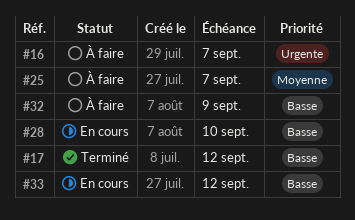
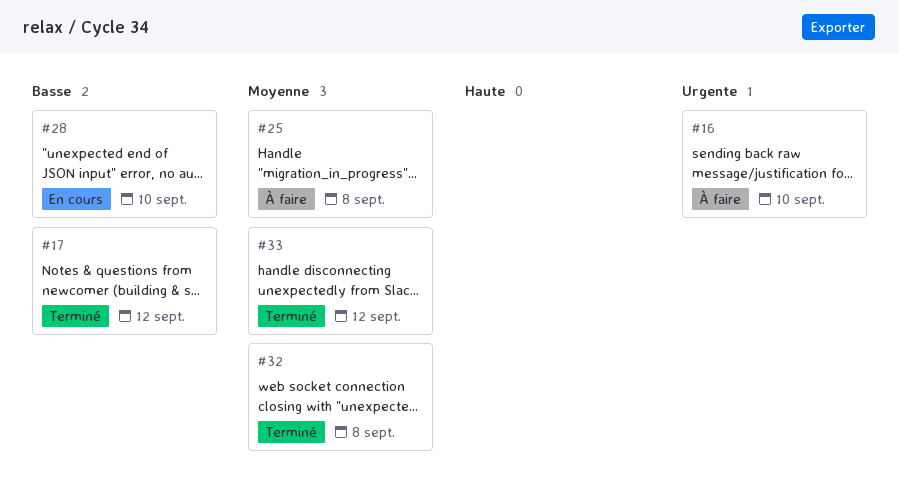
#16, due: Sep 7 -> Sep 10
#25, due: Sep 7 -> Sep 8
#32, status: À faire -> Terminé
#32, priority: Basse -> Moyenne
#32, due: Sep 9 -> Sep 8
#33, status: En cours -> Terminé
#33, priority: Basse -> Moyenne

